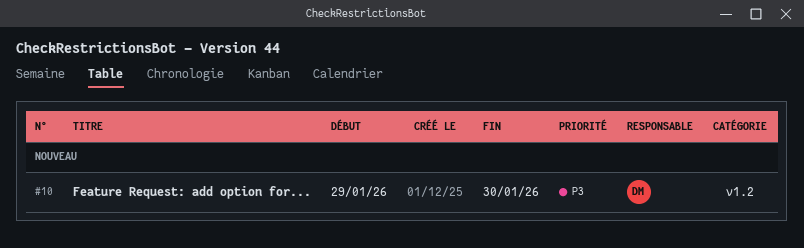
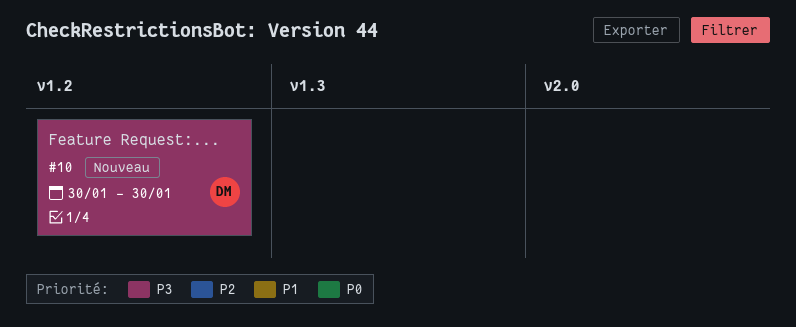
#10, start: Jan 29 -> Jan 30

